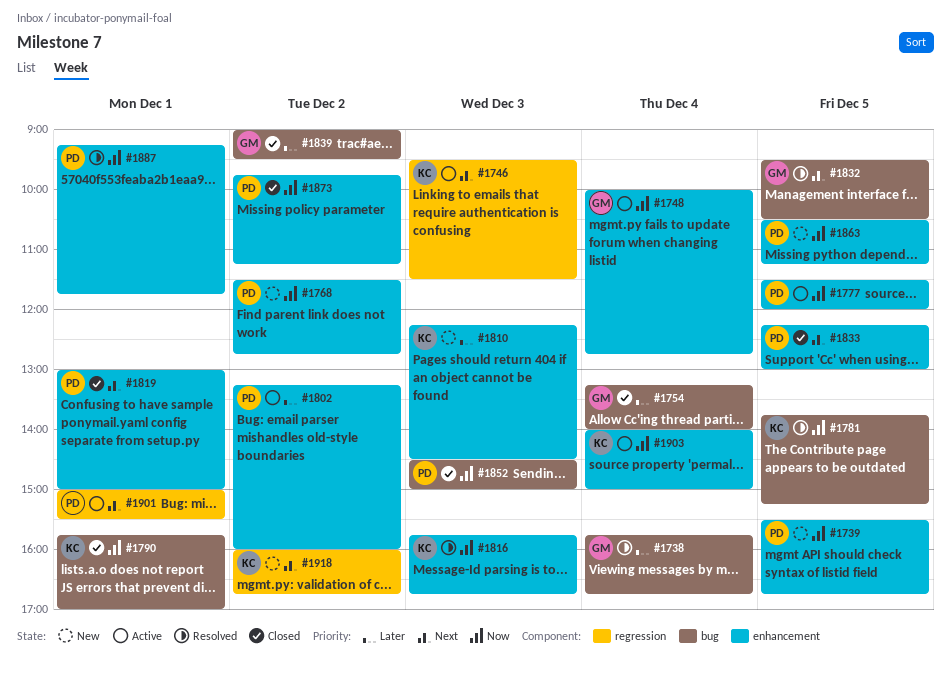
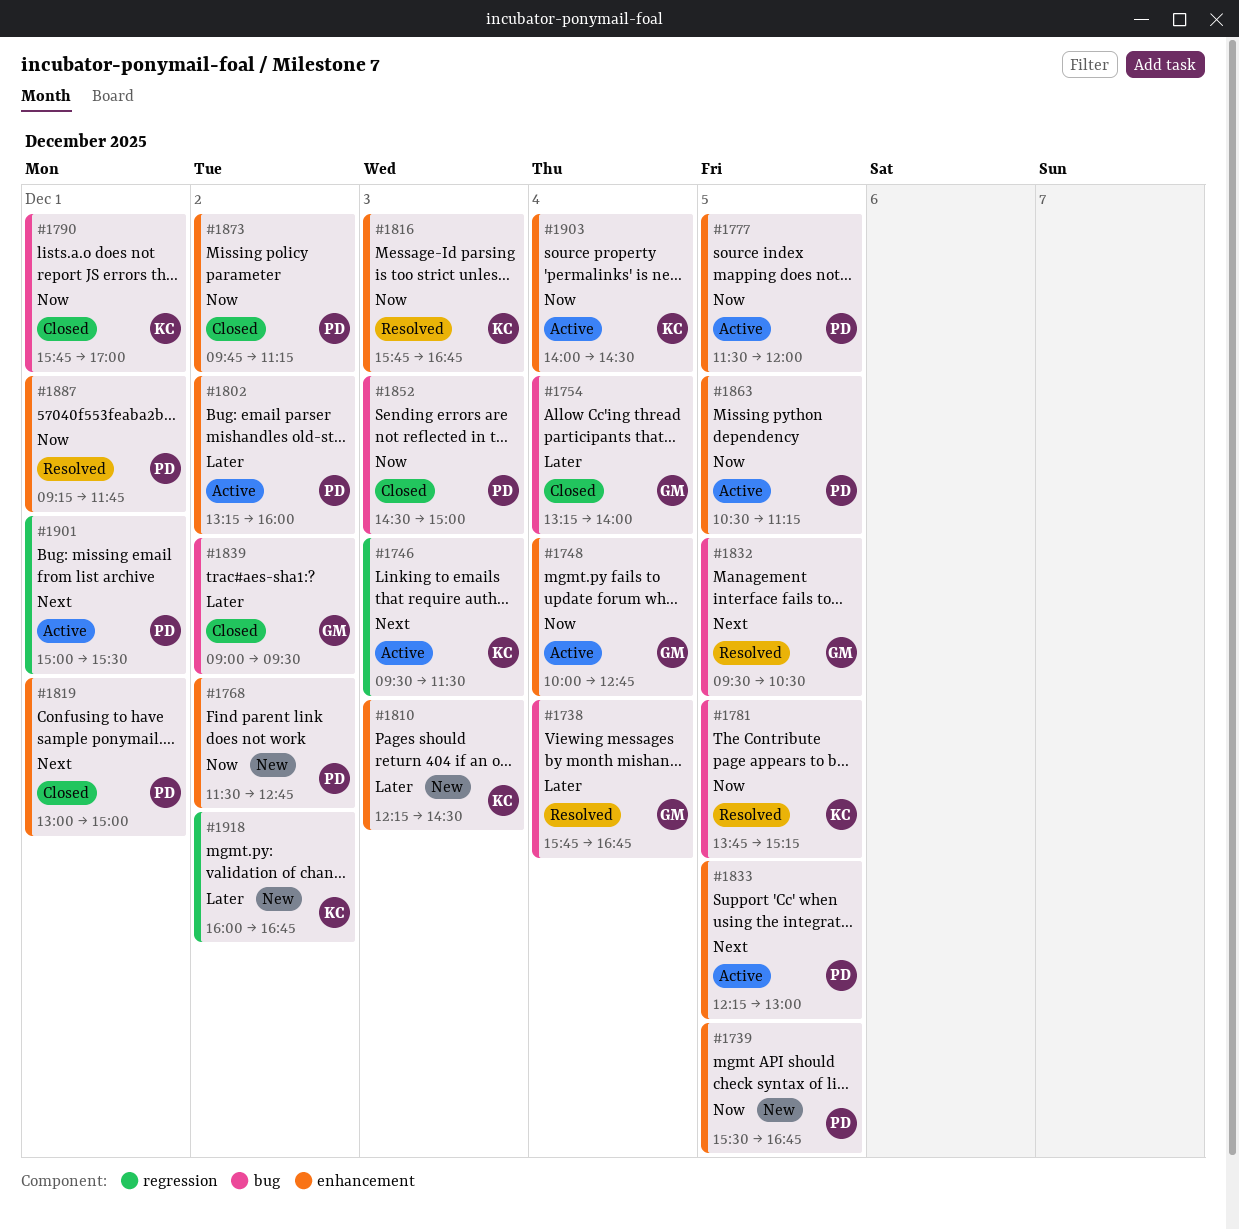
#1833, status: Closed -> Active
#1863, status: New -> Active
#1903, ends: 15:00 -> 14:30
#1918, priority: Next -> Later

